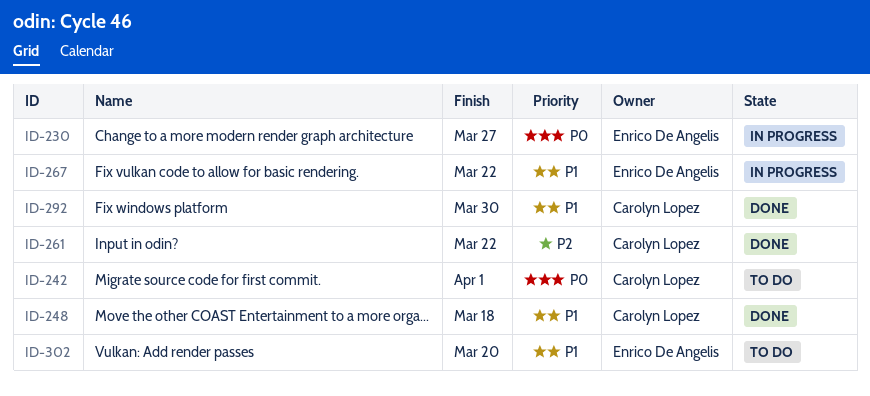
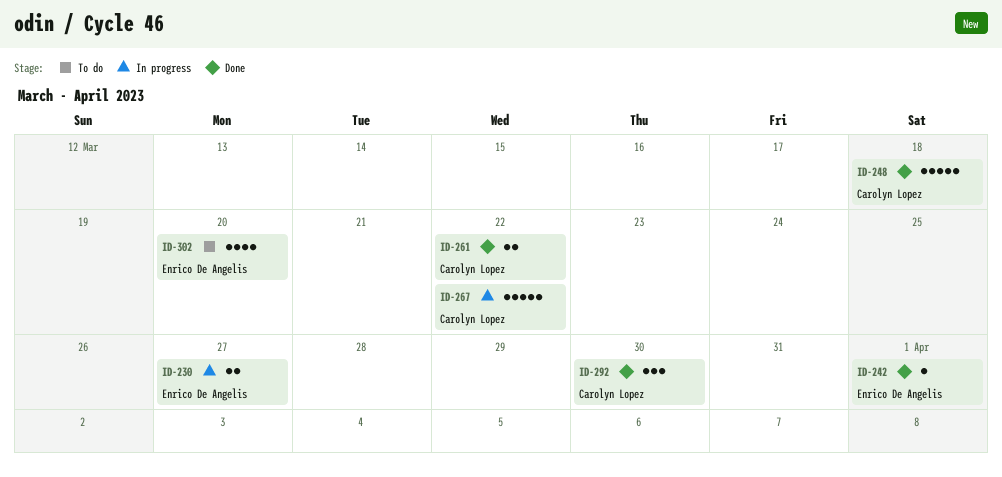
ID-242, status: To do -> Done
ID-242, owner: Carolyn Lopez -> Enrico De Angelis
ID-267, owner: Enrico De Angelis -> Carolyn Lopez

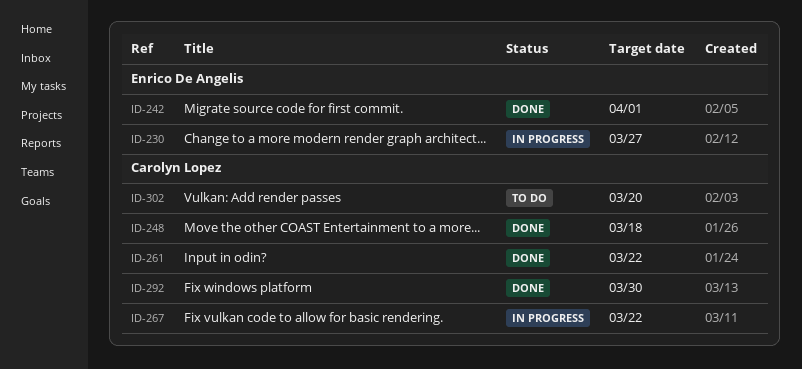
ID-302, owner: Enrico De Angelis -> Carolyn Lopez

